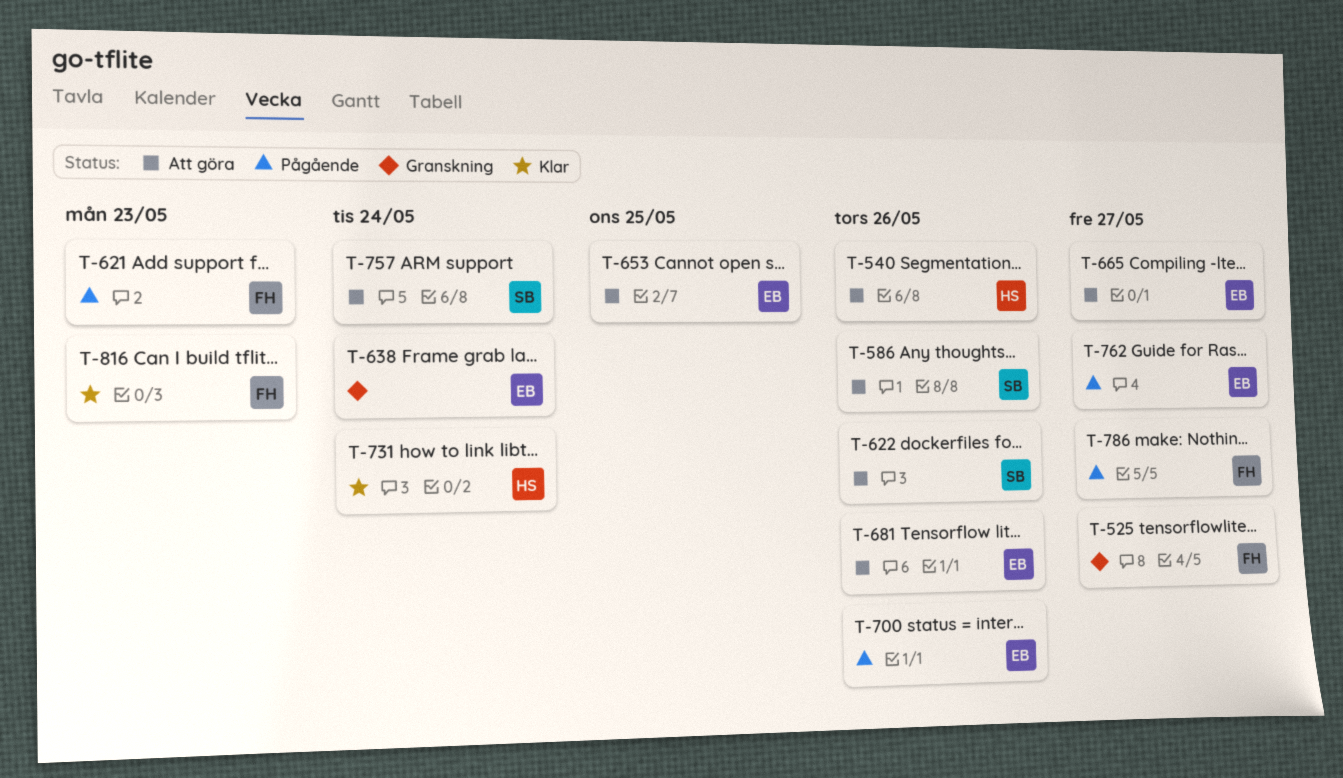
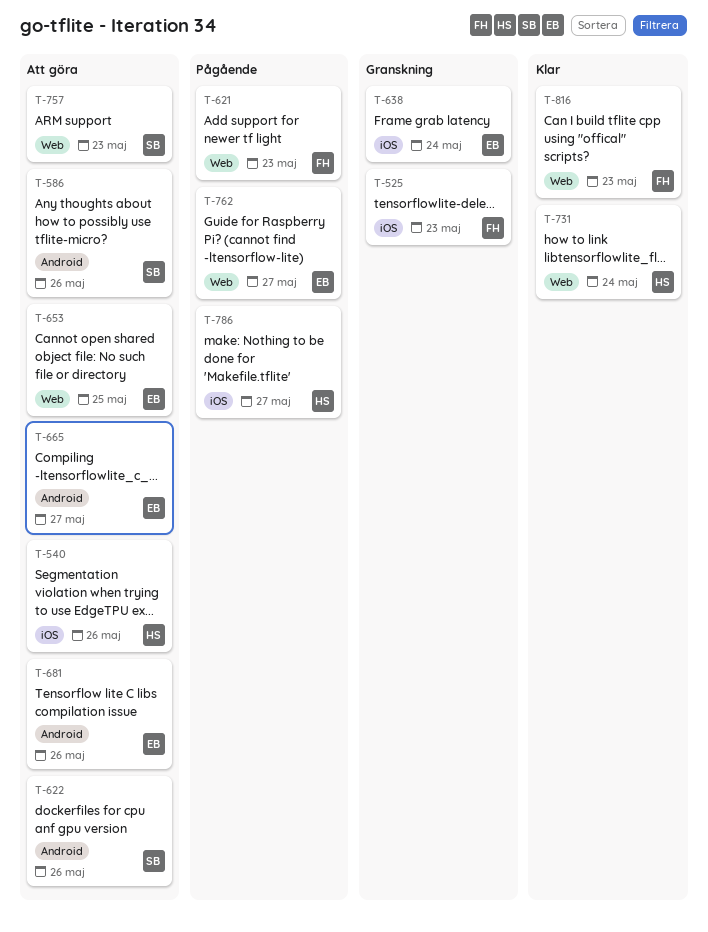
T-525, due: May 27 -> May 23
T-700: present -> none
T-757, due: May 24 -> May 23
T-786, owner: FH -> HS

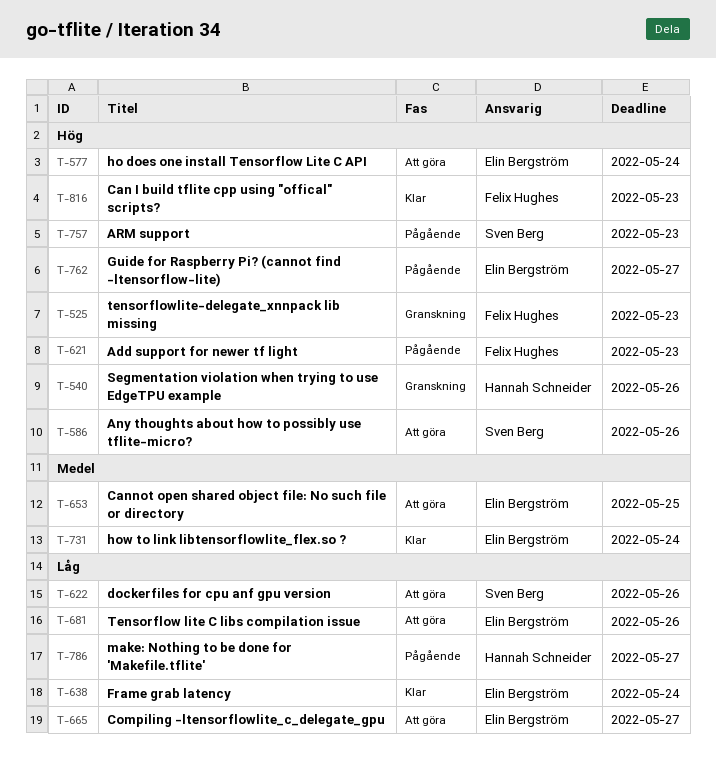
T-540, status: Att göra -> Granskning
T-577: none -> present
T-638, status: Granskning -> Klar
T-731, owner: Hannah Schneider -> Elin Bergström
T-757, status: Att göra -> Pågående

